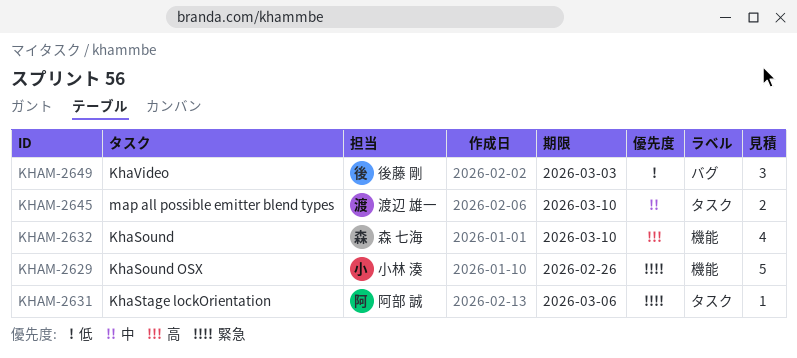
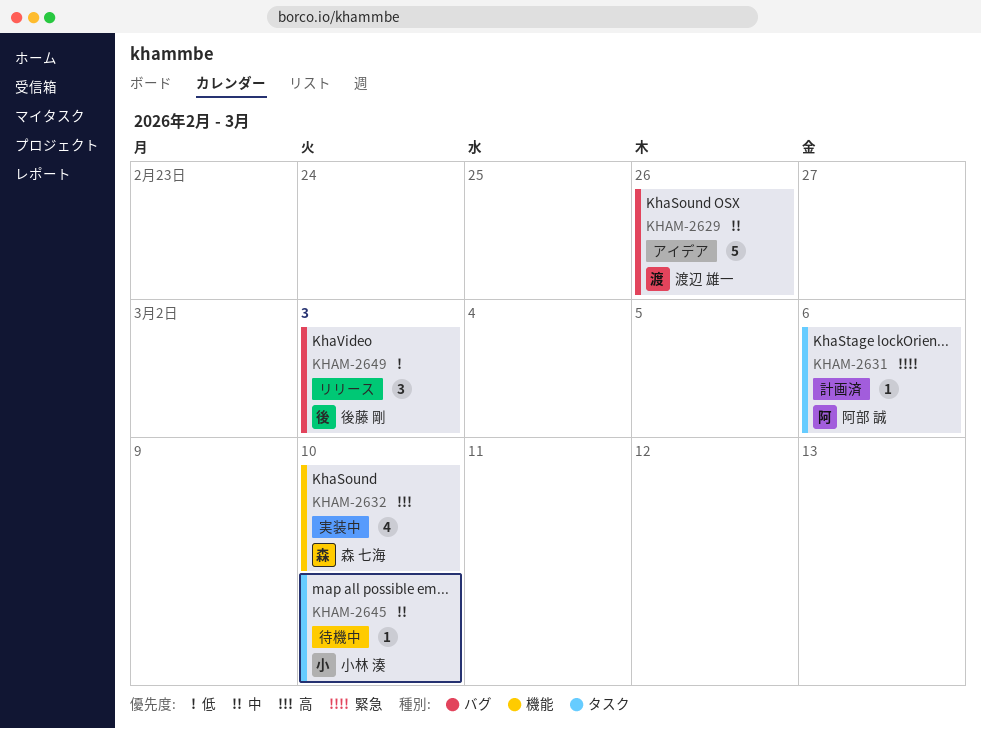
KHAM-2629, owner: 小林 湊 -> 渡辺 雄一
KHAM-2629, priority: 緊急 -> 中
KHAM-2629, label: 機能 -> バグ
KHAM-2645, owner: 渡辺 雄一 -> 小林 湊
KHAM-2645, estimate: 2 -> 1

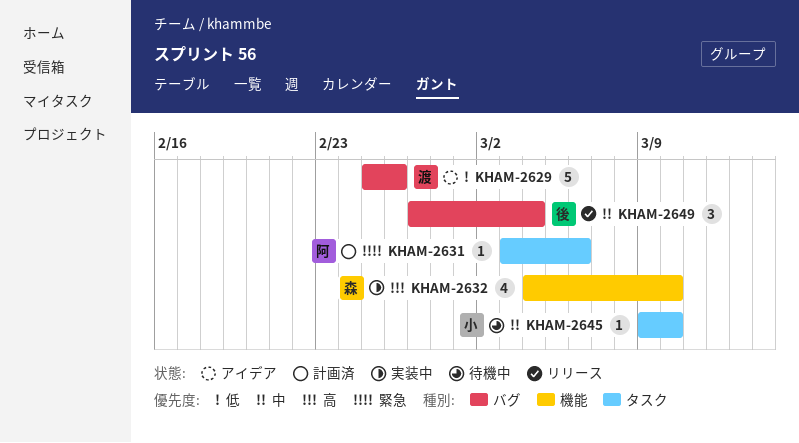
KHAM-2629, priority: 中 -> 低
KHAM-2649, priority: 低 -> 中
KHAM-2649, due: Mar 3 -> Mar 4

